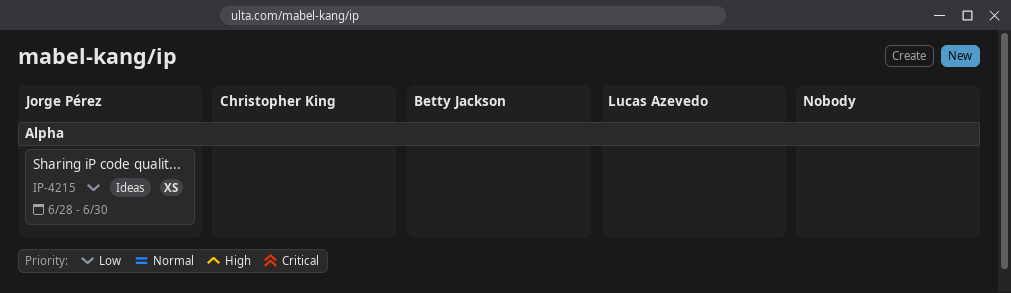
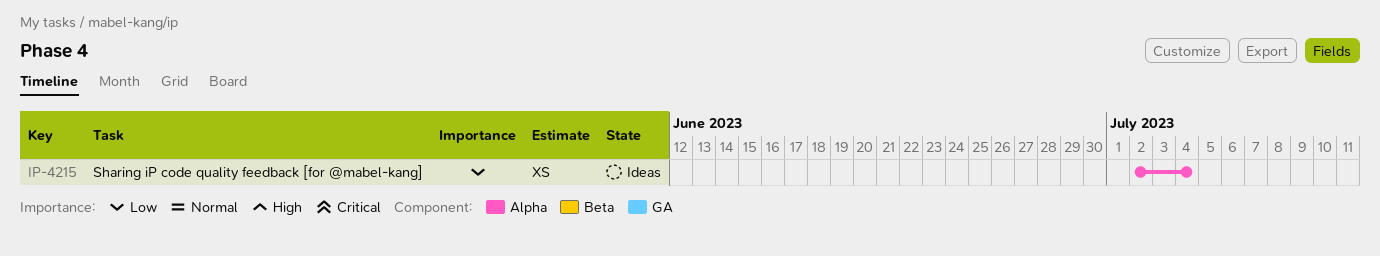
IP-4215, start: Jun 28 -> Jul 2
IP-4215, due: Jun 30 -> Jul 4

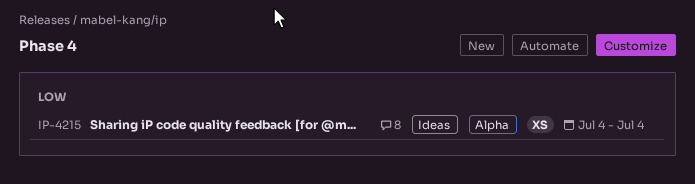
IP-4215, start: Jul 2 -> Jul 4

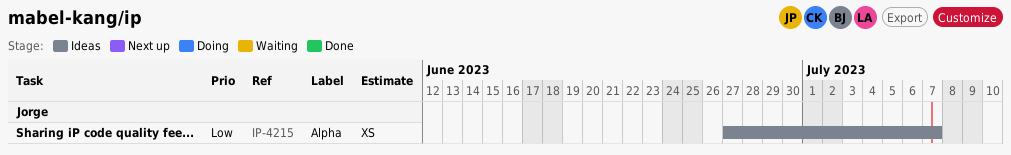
IP-4215, start: Jul 4 -> Jun 27
IP-4215, due: Jul 4 -> Jul 7

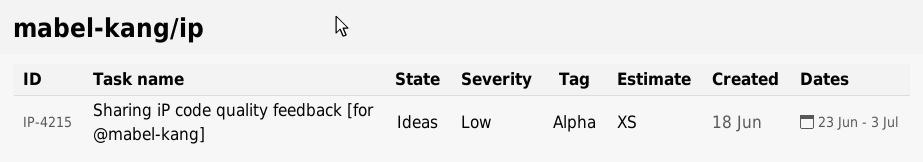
IP-4215, start: Jun 27 -> Jun 23
IP-4215, due: Jul 7 -> Jul 3

